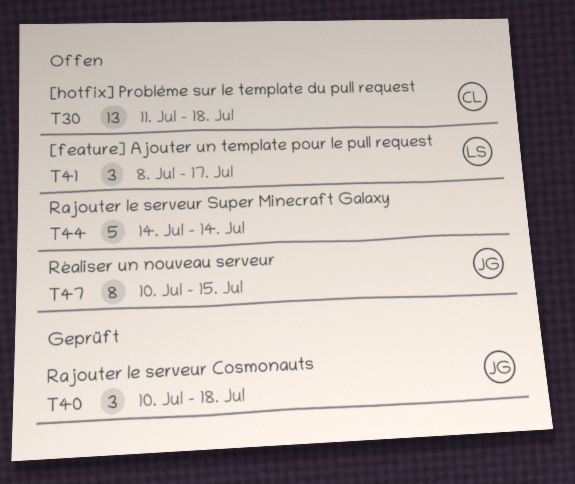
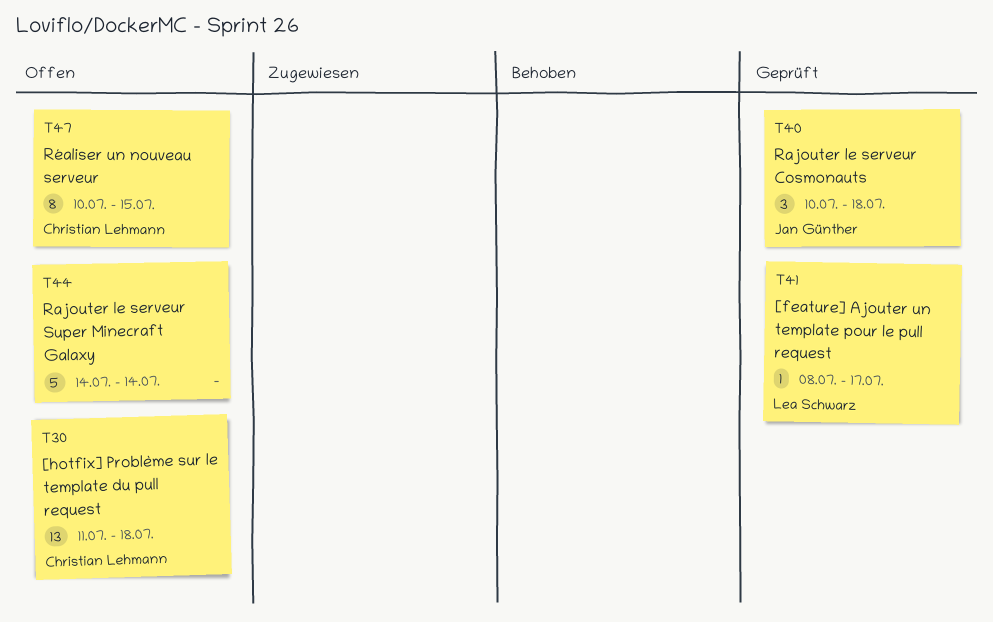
T41, status: Offen -> Geprüft
T41, estimate: 3 -> 1
T47, owner: Jan Günther -> Christian Lehmann

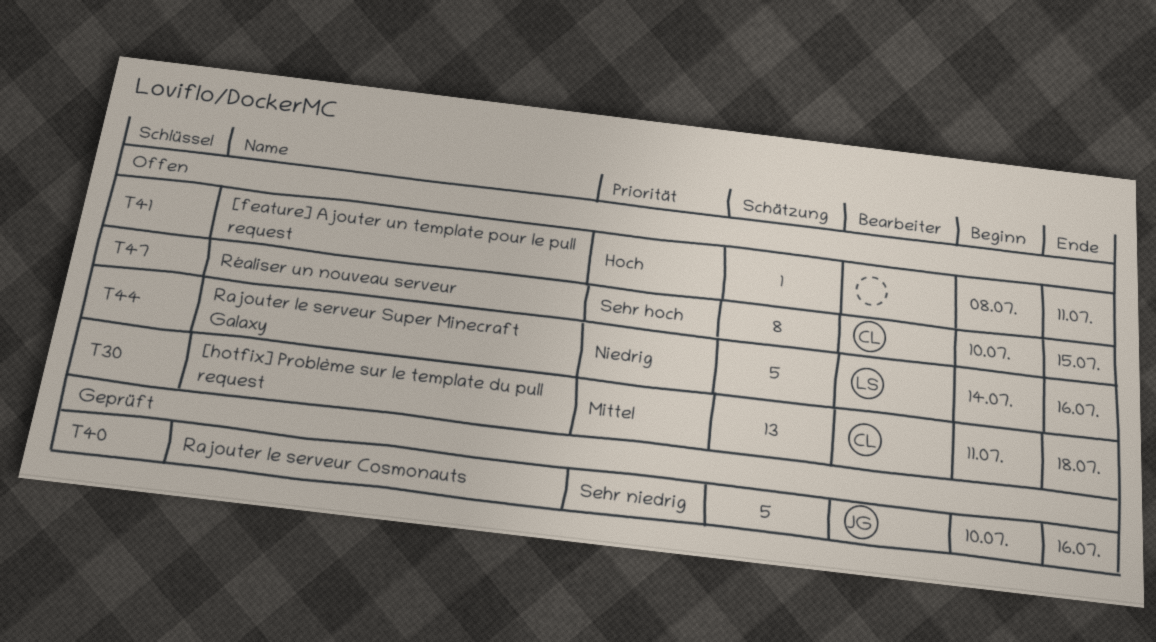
T40, estimate: 3 -> 5
T40, due: Jul 18 -> Jul 16
T41, status: Geprüft -> Offen
T41, owner: Lea Schwarz -> none
T41, due: Jul 17 -> Jul 11
T44, owner: none -> Lea Schwarz
T44, due: Jul 14 -> Jul 16

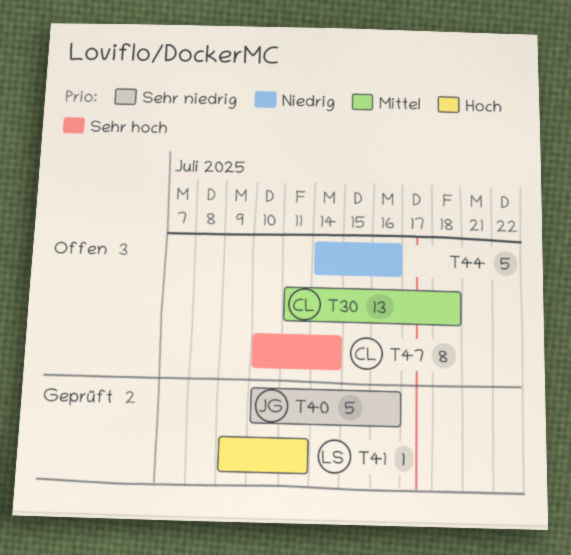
T41, status: Offen -> Geprüft
T41, owner: none -> LS
T41, start: Jul 8 -> Jul 9
T44, owner: LS -> none
T47, due: Jul 15 -> Jul 14

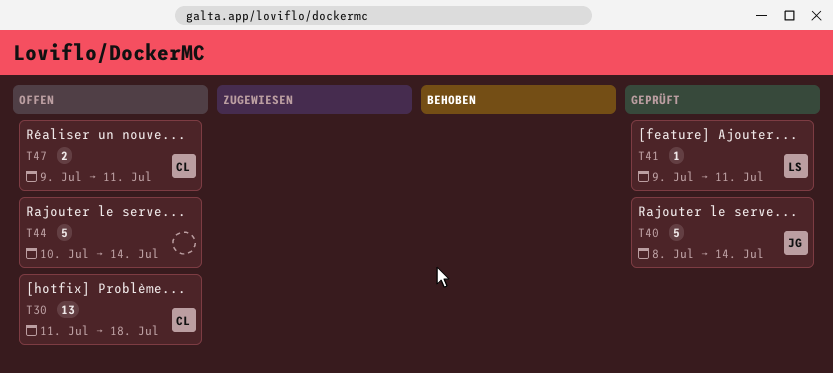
T40, start: Jul 10 -> Jul 8
T40, due: Jul 16 -> Jul 14
T44, start: Jul 14 -> Jul 10
T44, due: Jul 16 -> Jul 14
T47, estimate: 8 -> 2
T47, start: Jul 10 -> Jul 9
T47, due: Jul 14 -> Jul 11

